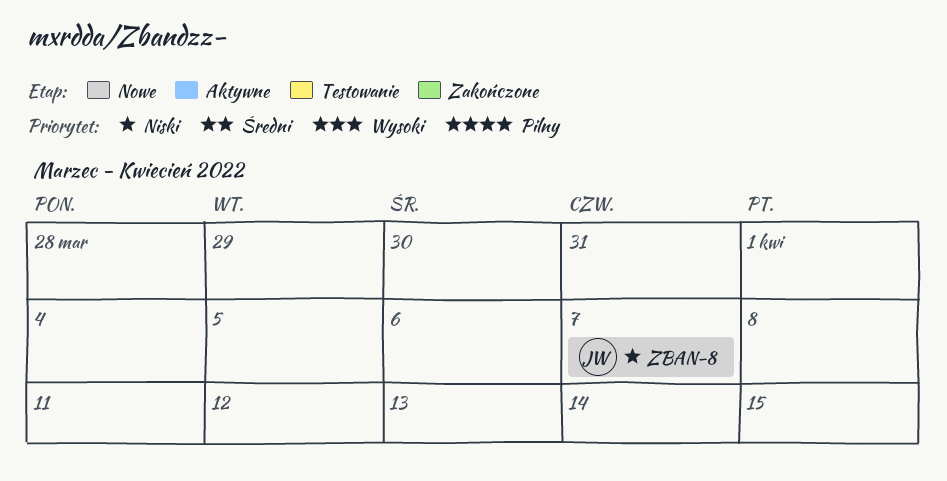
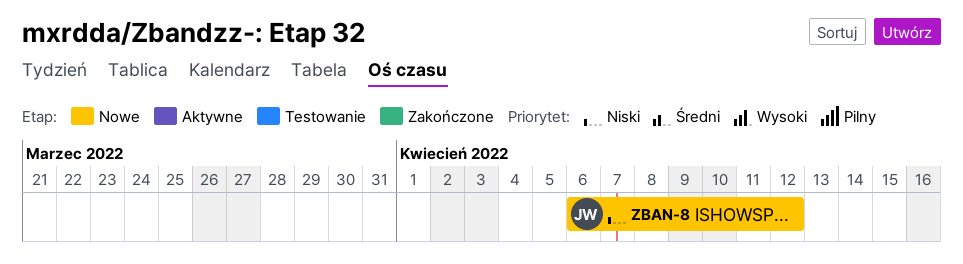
ZBAN-8, start: Apr 7 -> Apr 6
ZBAN-8, due: Apr 7 -> Apr 12

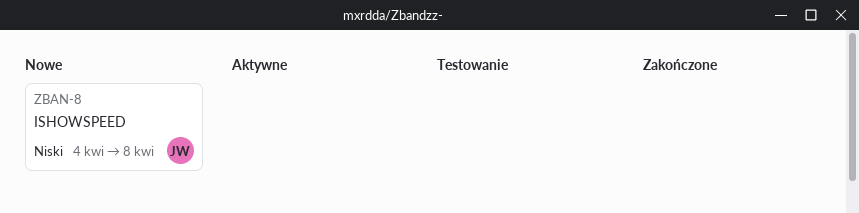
ZBAN-8, start: Apr 6 -> Apr 4
ZBAN-8, due: Apr 12 -> Apr 8

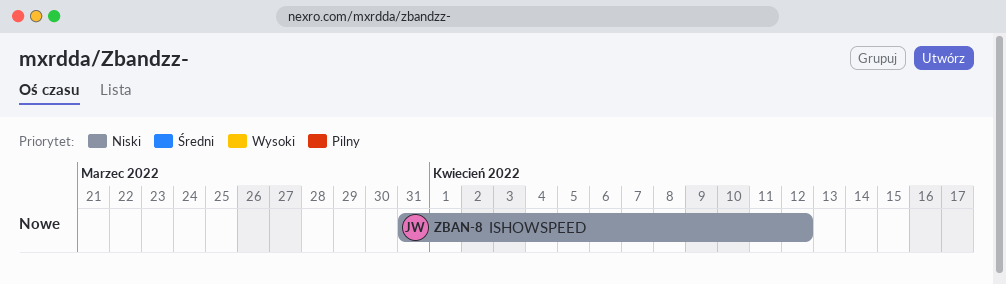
ZBAN-8, start: Apr 4 -> Mar 31
ZBAN-8, due: Apr 8 -> Apr 12

